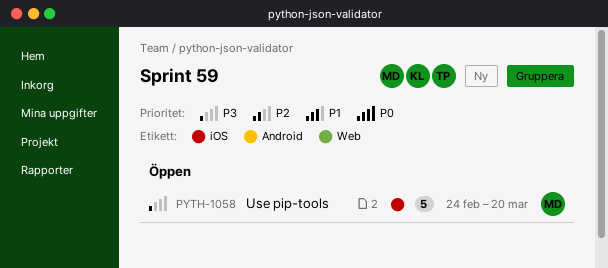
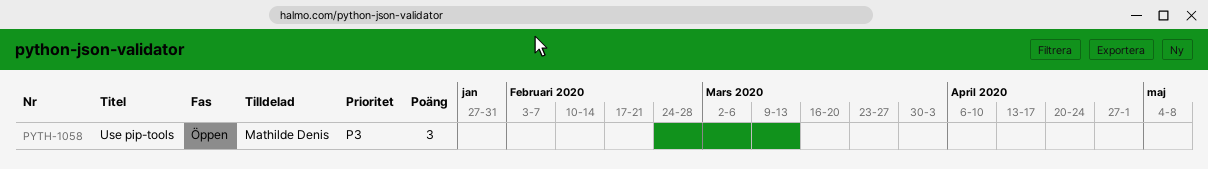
PYTH-1058, estimate: 5 -> 3
PYTH-1058, due: Mar 20 -> Mar 13

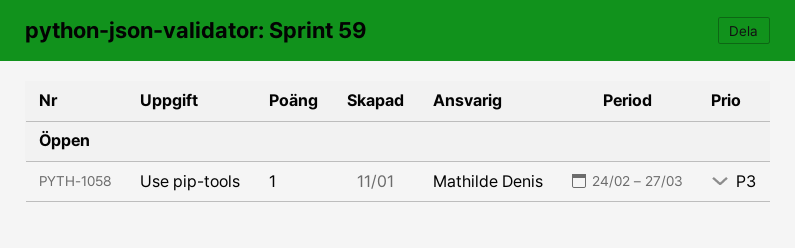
PYTH-1058, estimate: 3 -> 1
PYTH-1058, due: Mar 13 -> Mar 27

